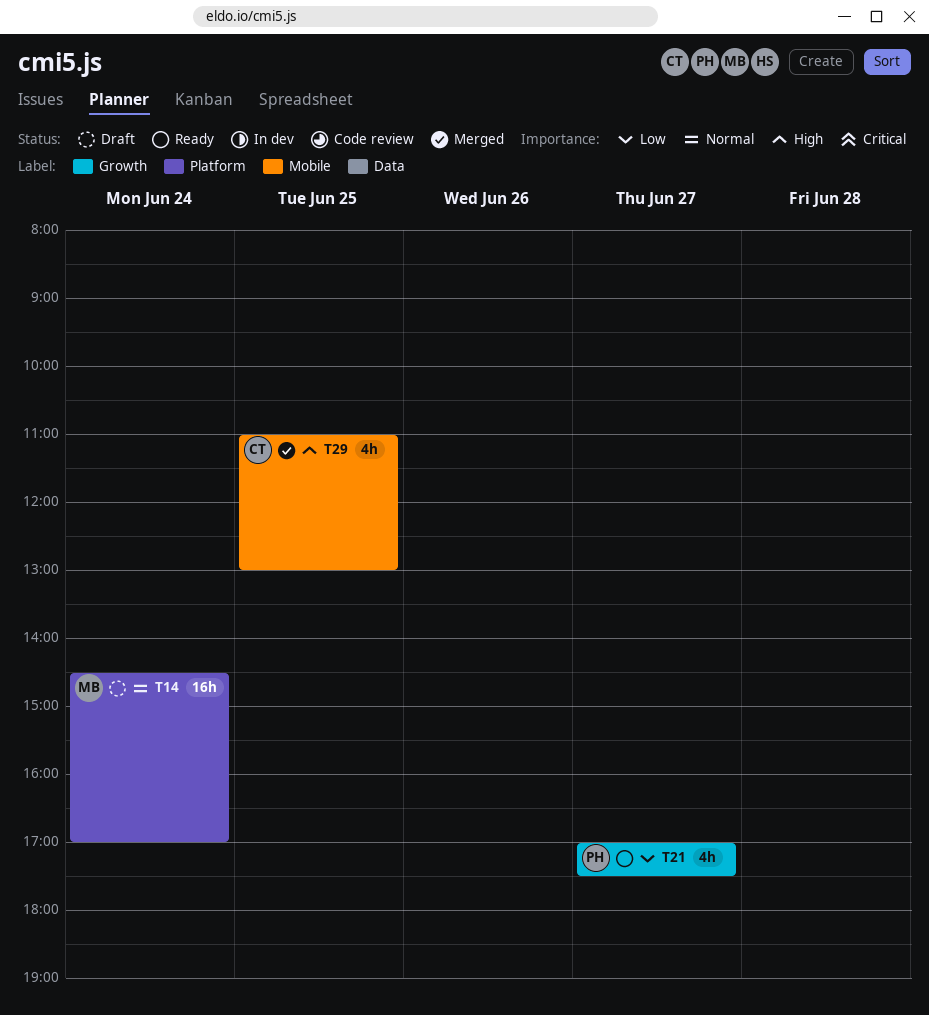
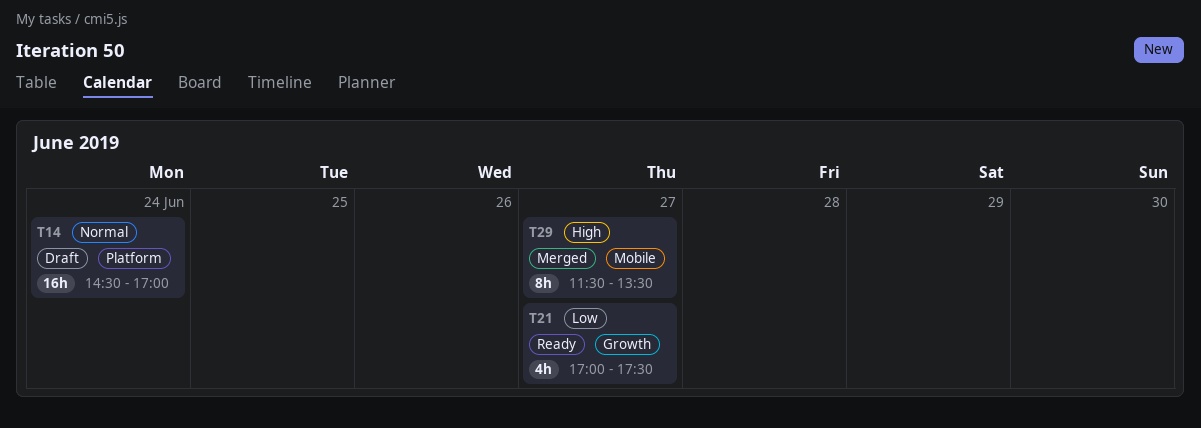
T29, estimate: 4h -> 8h
T29, day: Jun 25 -> Jun 27
T29, begins: 11:00 -> 11:30
T29, ends: 13:00 -> 13:30

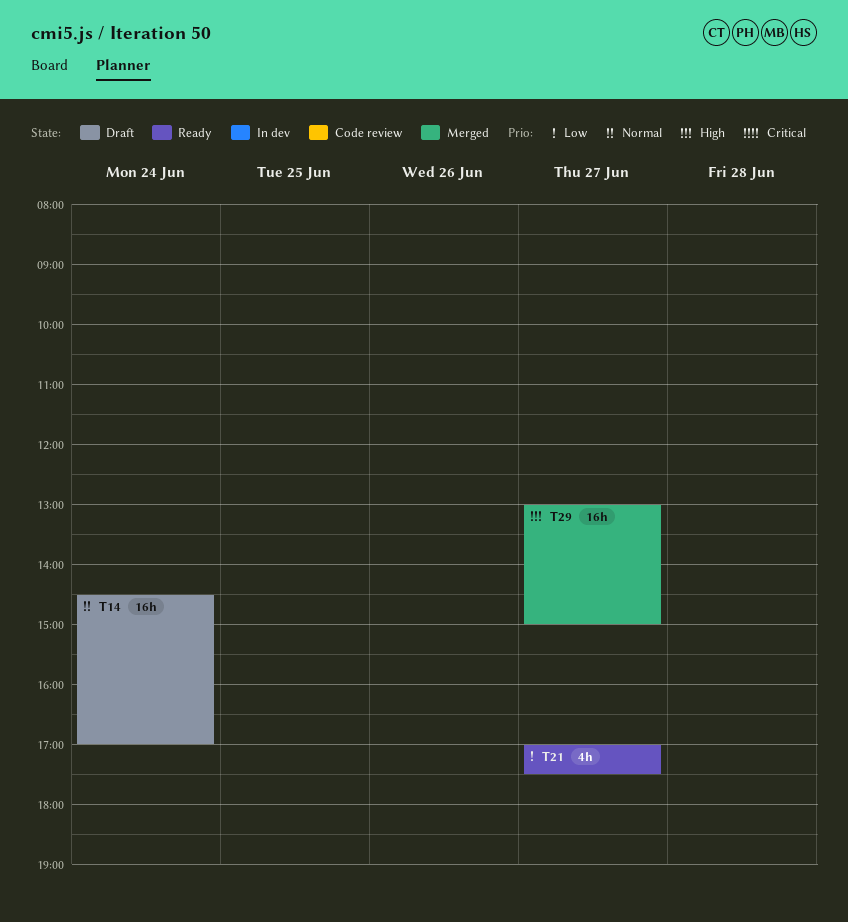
T29, estimate: 8h -> 16h
T29, begins: 11:30 -> 13:00
T29, ends: 13:30 -> 15:00

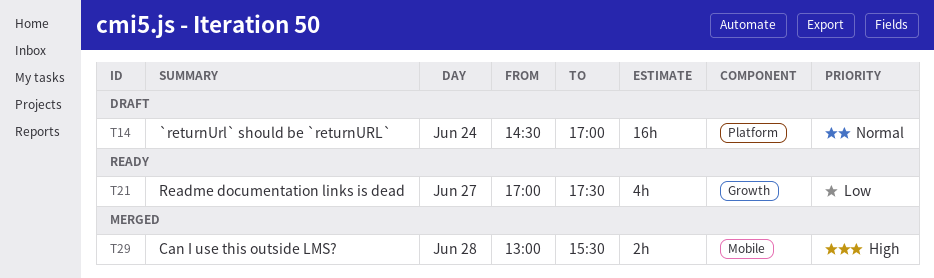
T29, estimate: 16h -> 2h
T29, day: Jun 27 -> Jun 28
T29, ends: 15:00 -> 15:30

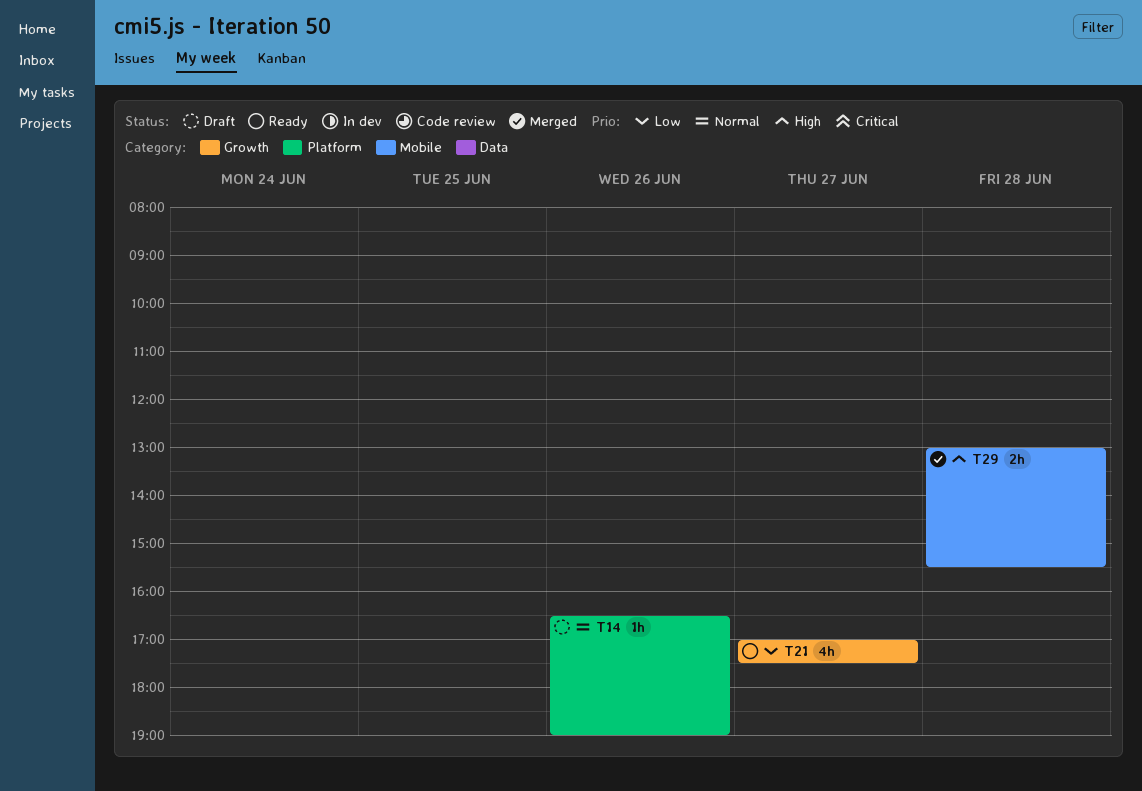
T14, estimate: 16h -> 1h
T14, day: Jun 24 -> Jun 26
T14, begins: 14:30 -> 16:30
T14, ends: 17:00 -> 19:00

